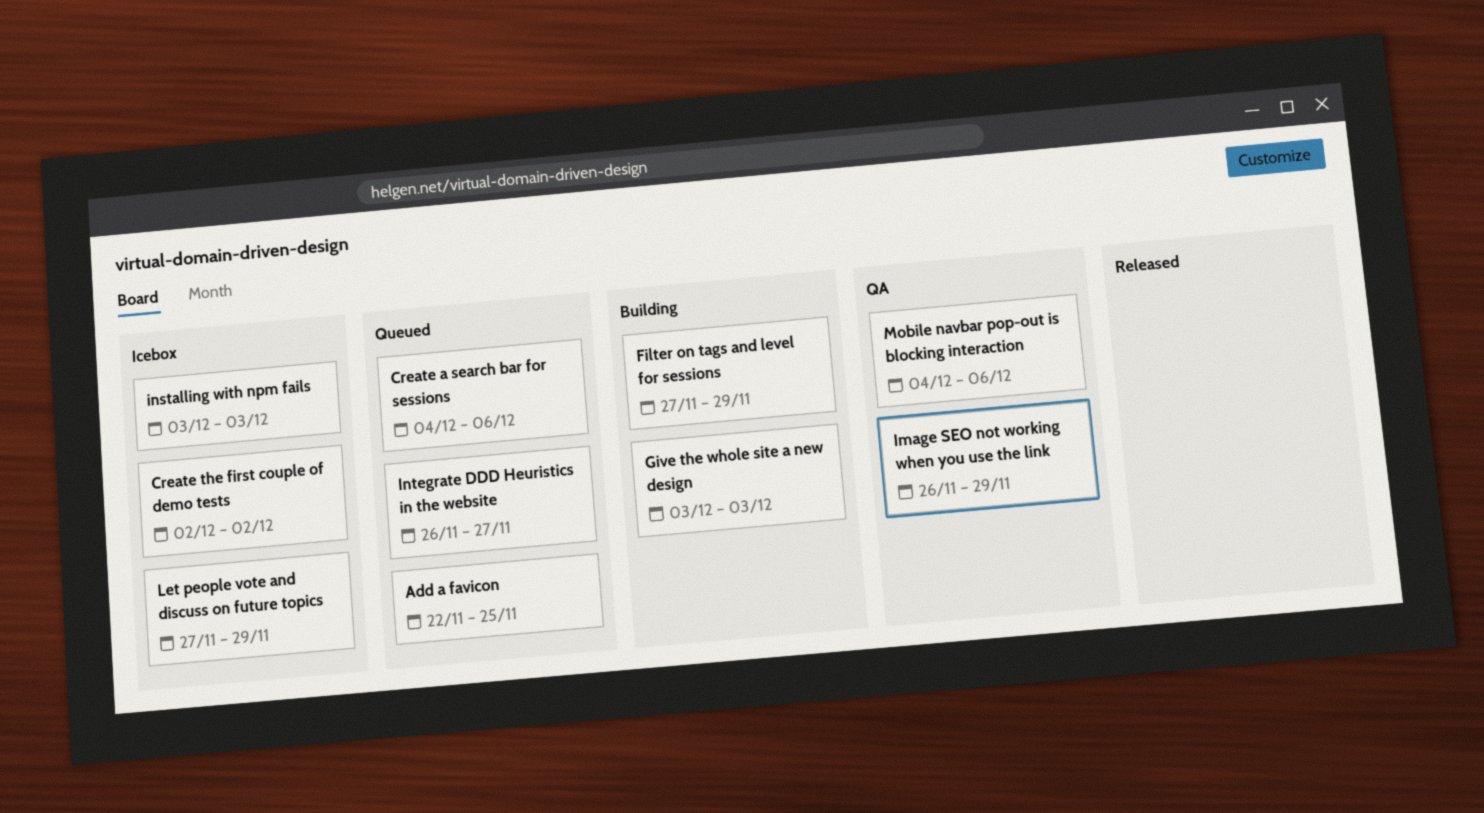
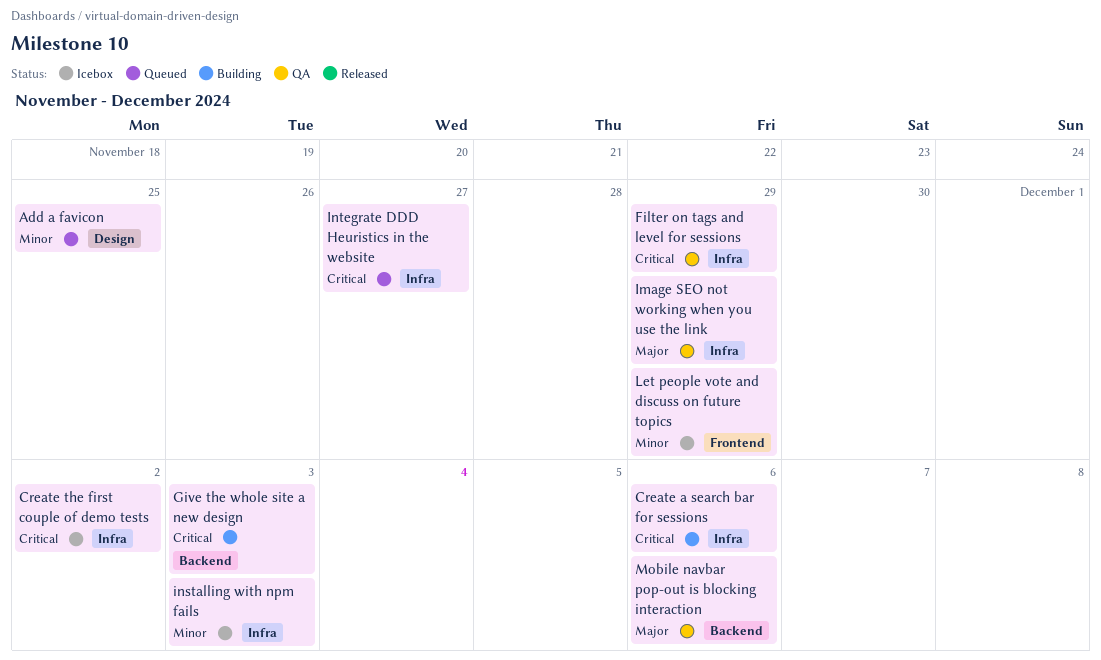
Create a search bar for sessions, status: Queued -> Building
Filter on tags and level for sessions, status: Building -> QA

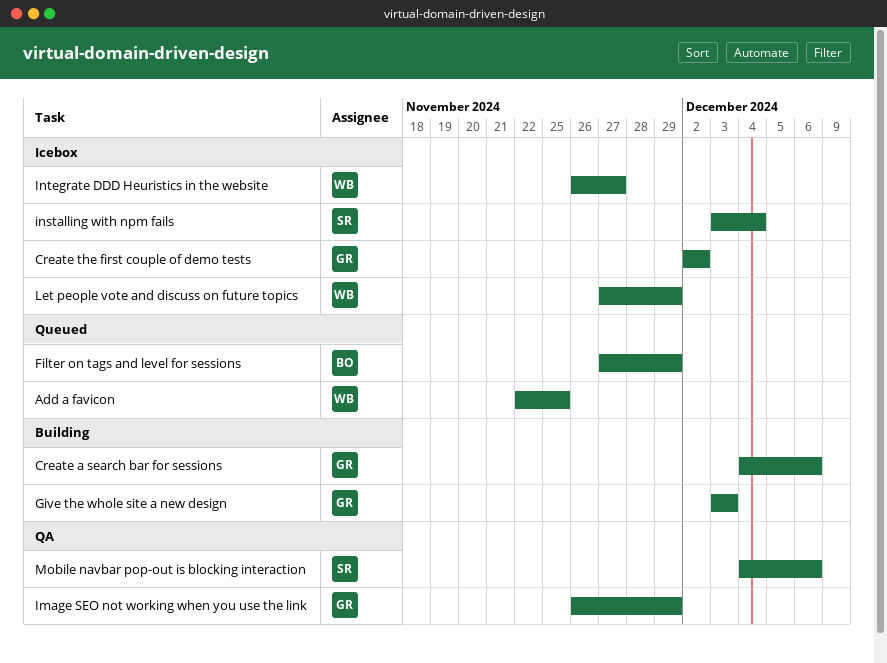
Filter on tags and level for sessions, status: QA -> Queued
installing with npm fails, due: Dec 3 -> Dec 4
Integrate DDD Heuristics in the website, status: Queued -> Icebox

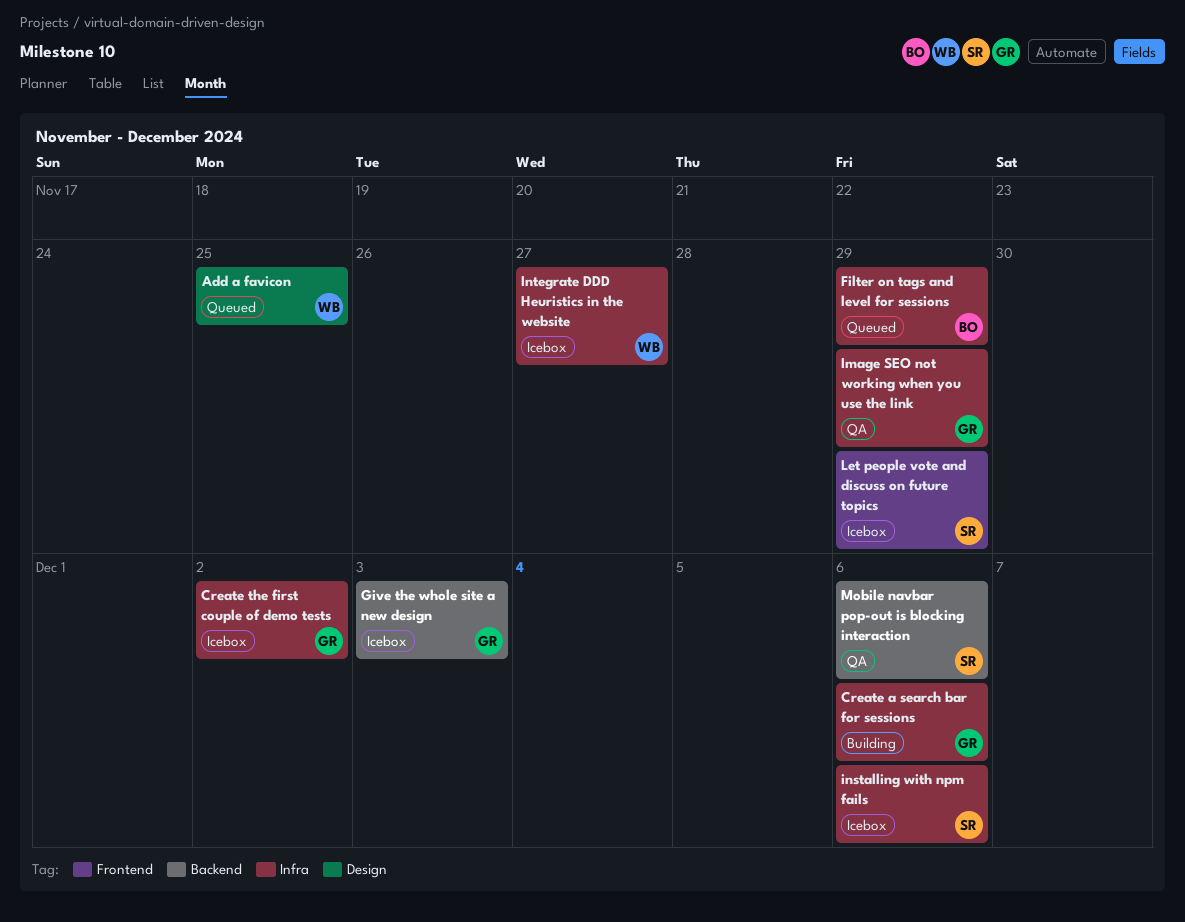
Give the whole site a new design, status: Building -> Icebox
installing with npm fails, due: Dec 4 -> Dec 6
Let people vote and discuss on future topics, owner: WB -> SR

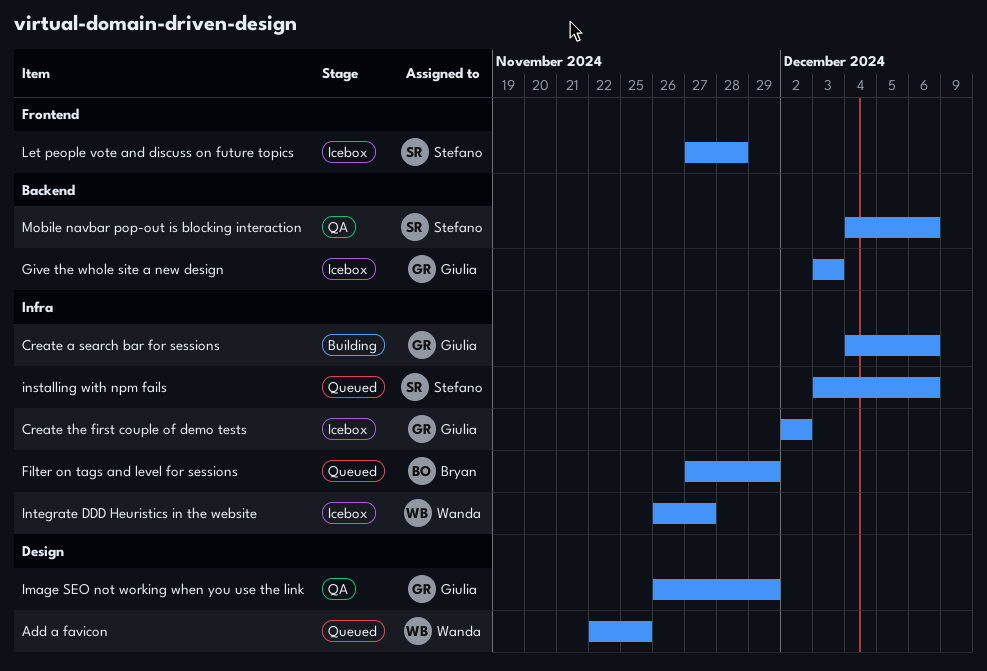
Image SEO not working when you use the link, label: Infra -> Design
installing with npm fails, status: Icebox -> Queued
Let people vote and discuss on future topics, due: Nov 29 -> Nov 28

